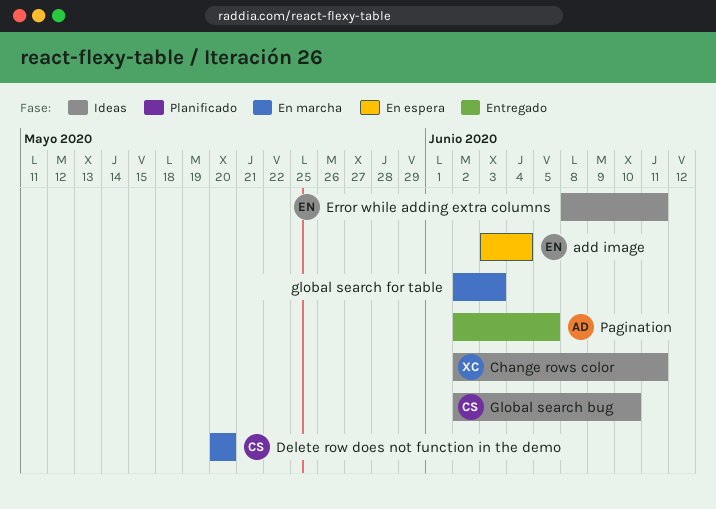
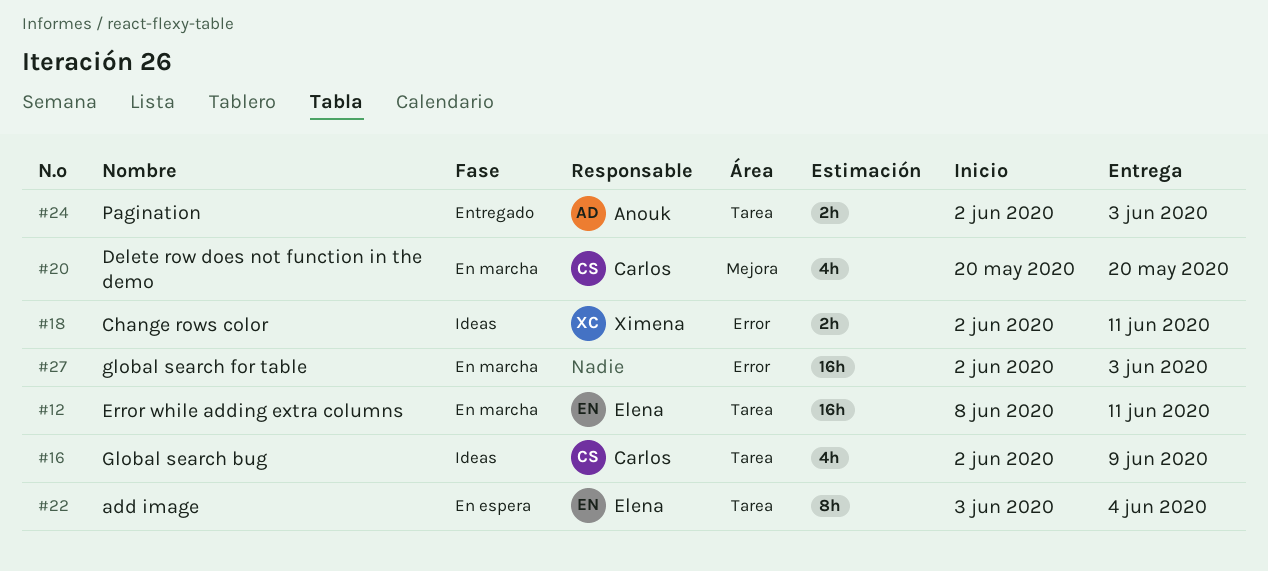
Error while adding extra columns, status: Ideas -> En marcha
Global search bug, due: Jun 10 -> Jun 9
Pagination, due: Jun 5 -> Jun 3

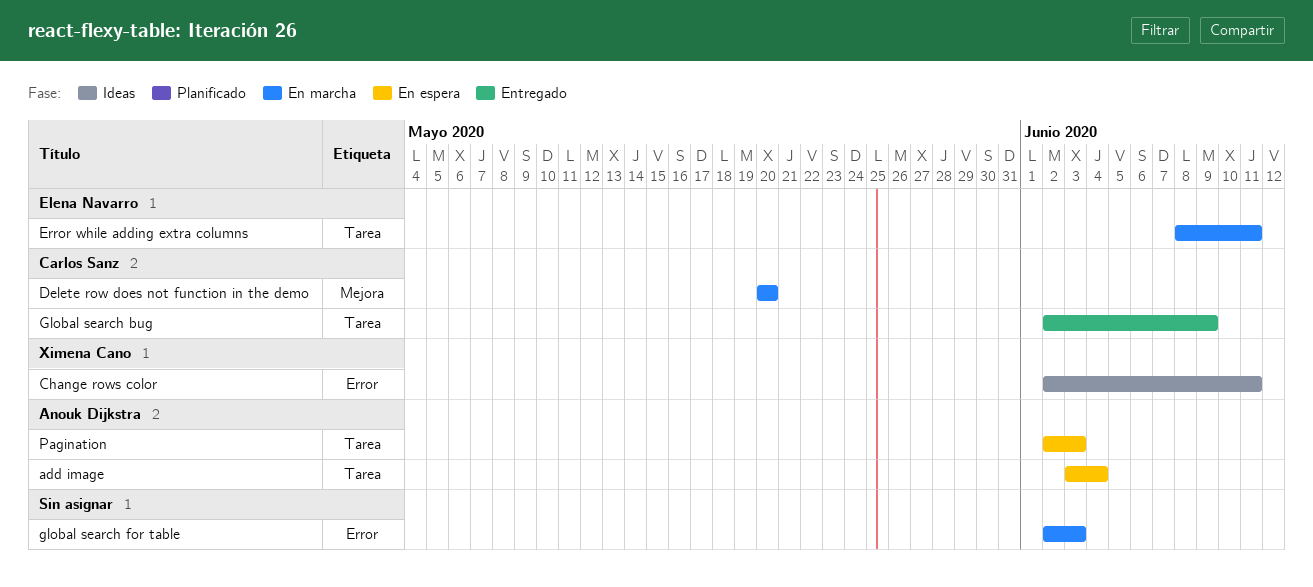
add image, owner: Elena Navarro -> Anouk Dijkstra
Global search bug, status: Ideas -> Entregado
Pagination, status: Entregado -> En espera

